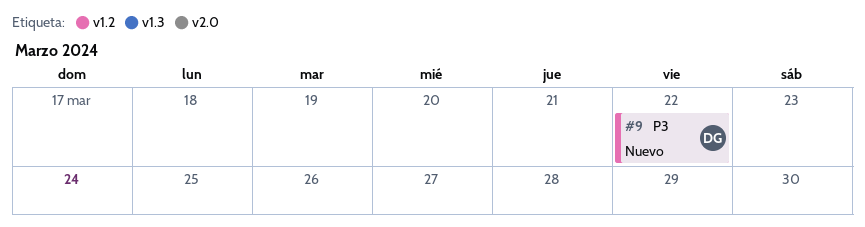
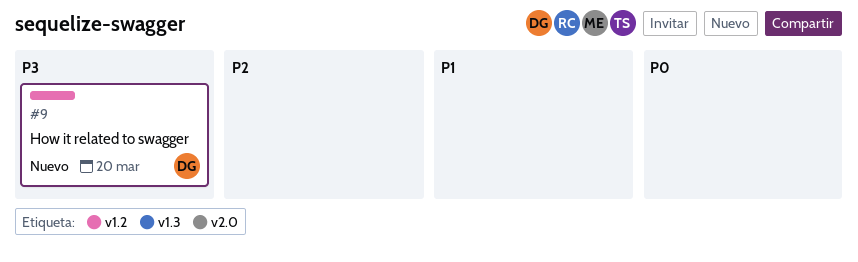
#9, due: Mar 22 -> Mar 20

